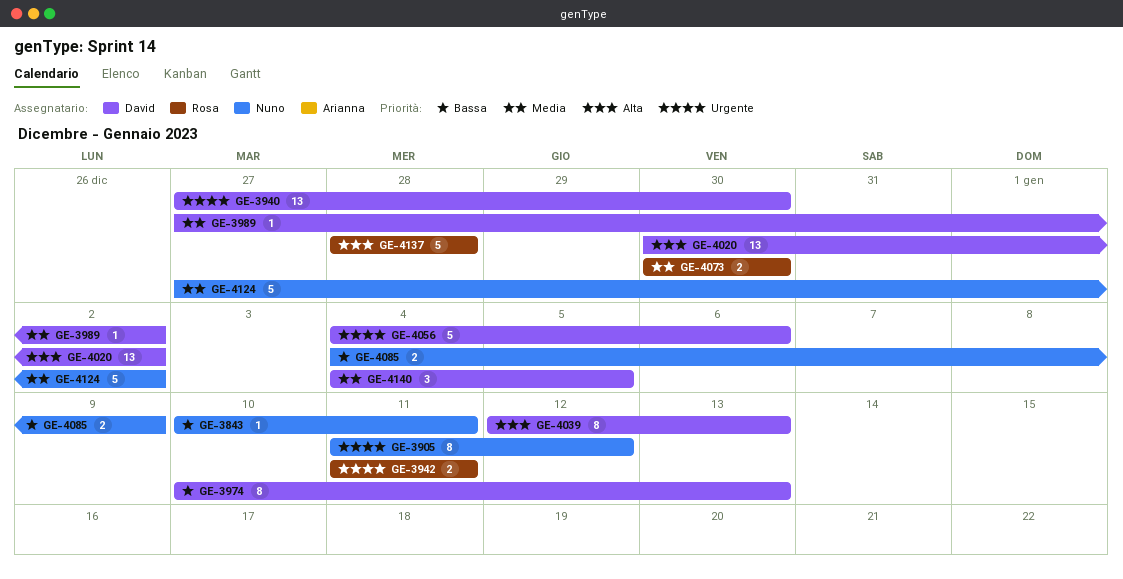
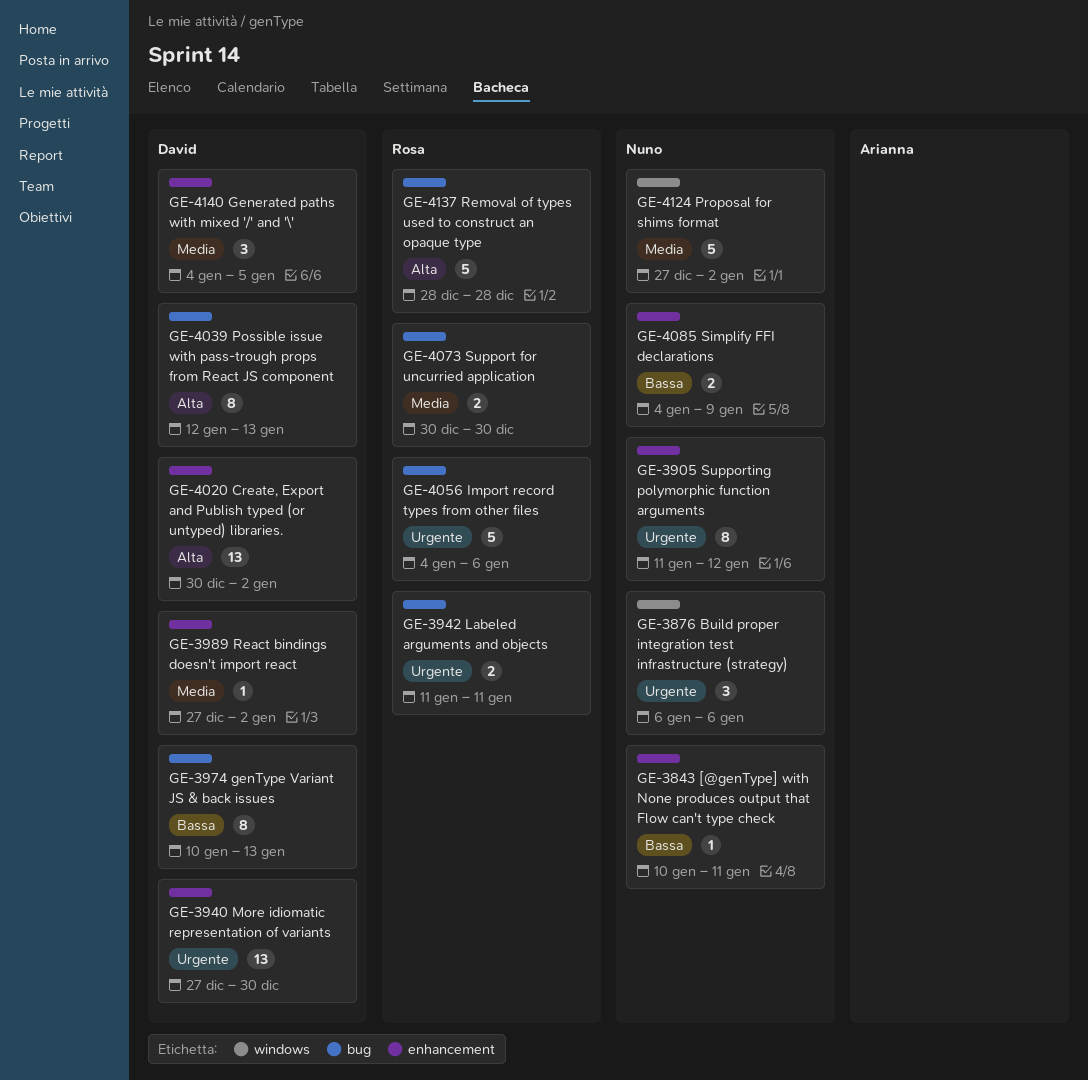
GE-3876: none -> present
GE-4056, owner: David -> Rosa

